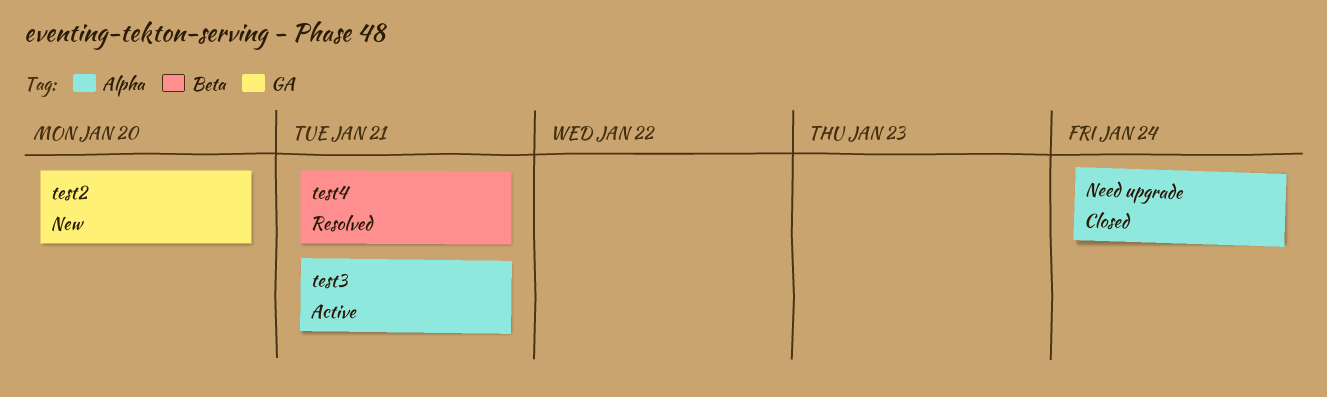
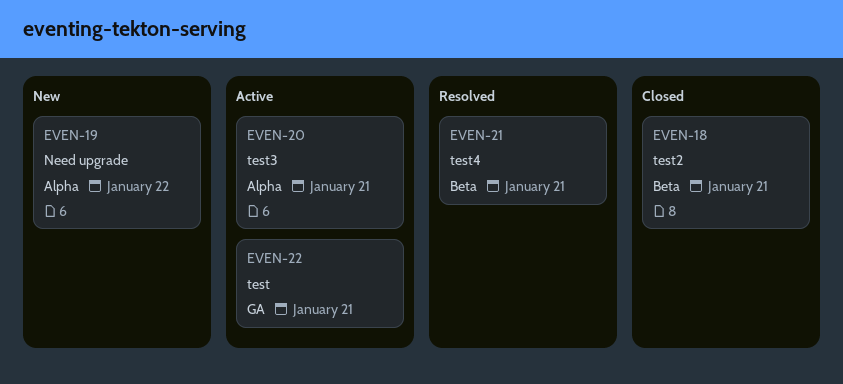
Need upgrade, status: Closed -> New
Need upgrade, due: Jan 24 -> Jan 22
test: none -> present
test2, status: New -> Closed
test2, label: GA -> Beta
test2, due: Jan 20 -> Jan 21

